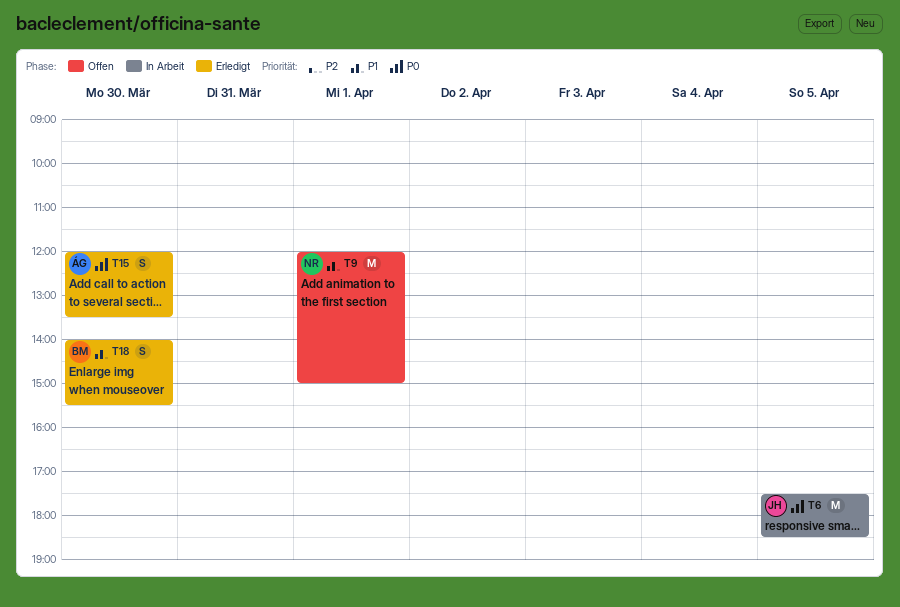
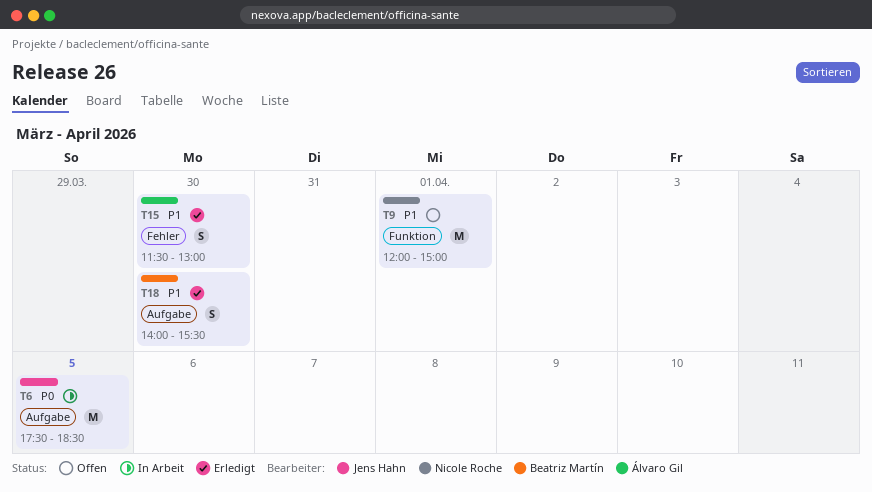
T15, priority: P0 -> P1
T15, begins: 12:00 -> 11:30
T15, ends: 13:30 -> 13:00

